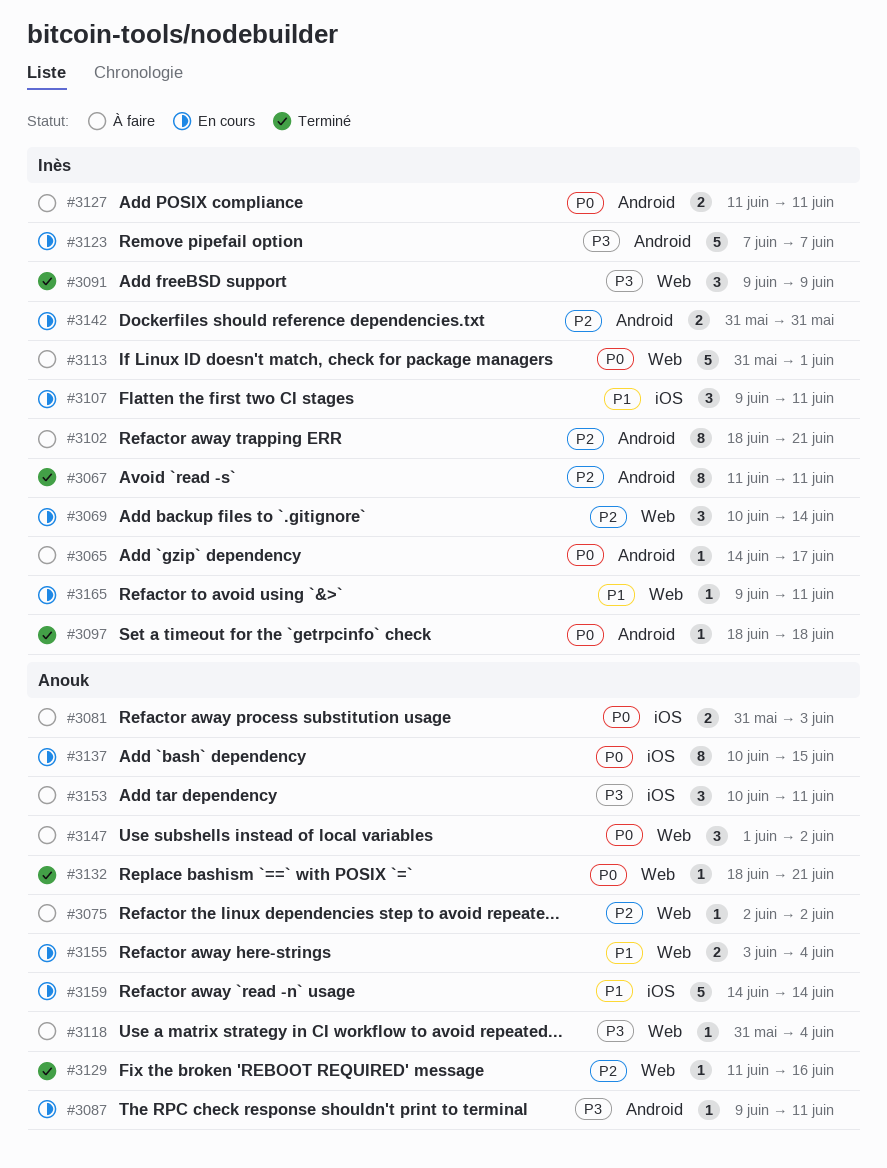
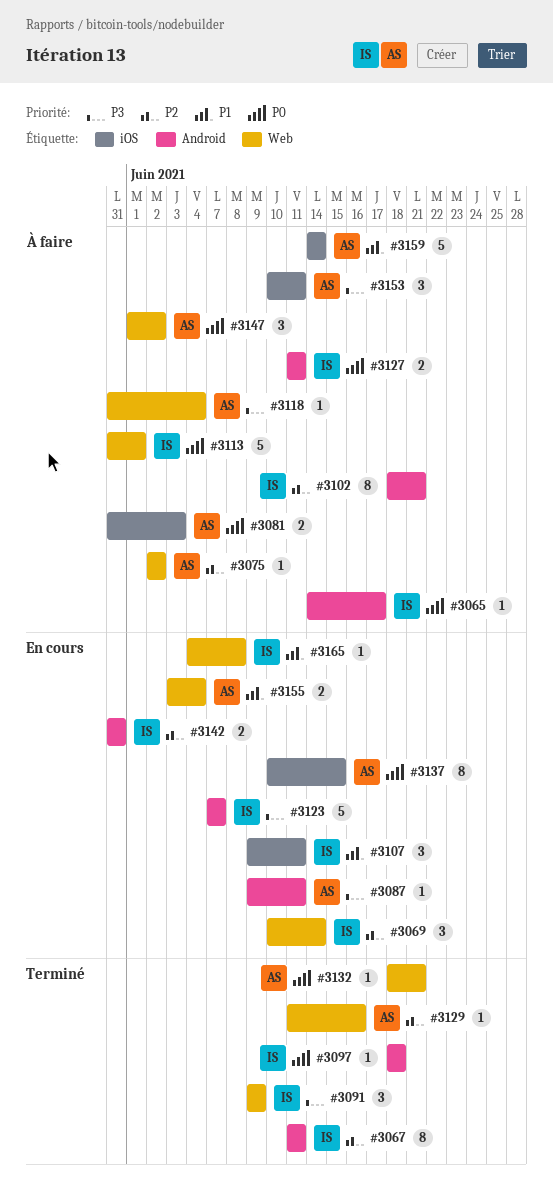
#3159, status: En cours -> À faire
#3165, start: Jun 9 -> Jun 4
#3165, due: Jun 11 -> Jun 8

